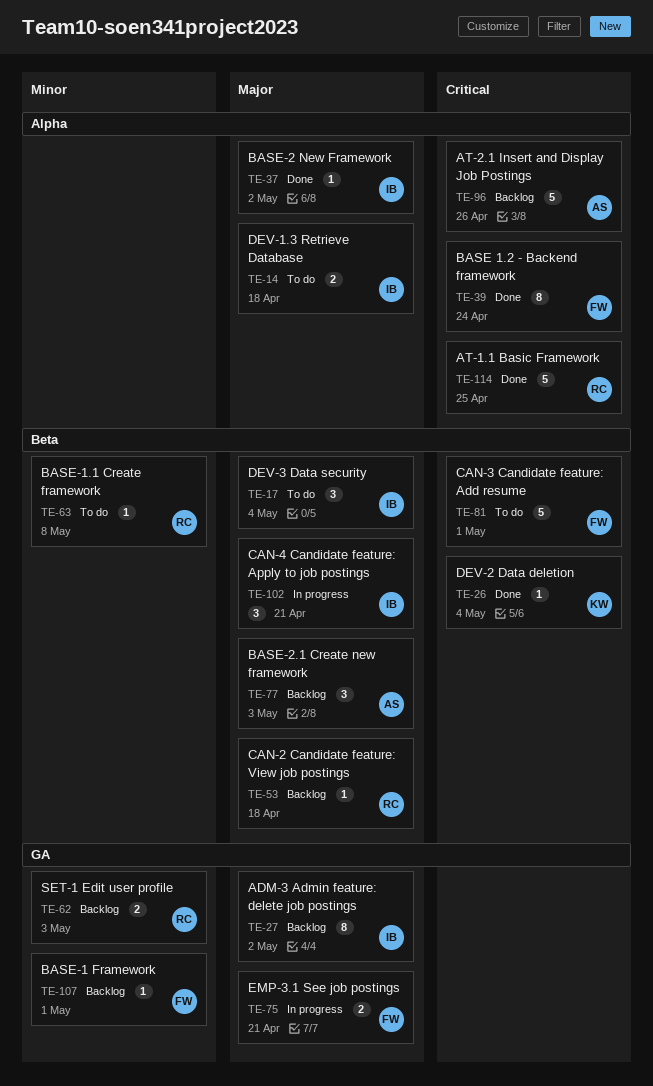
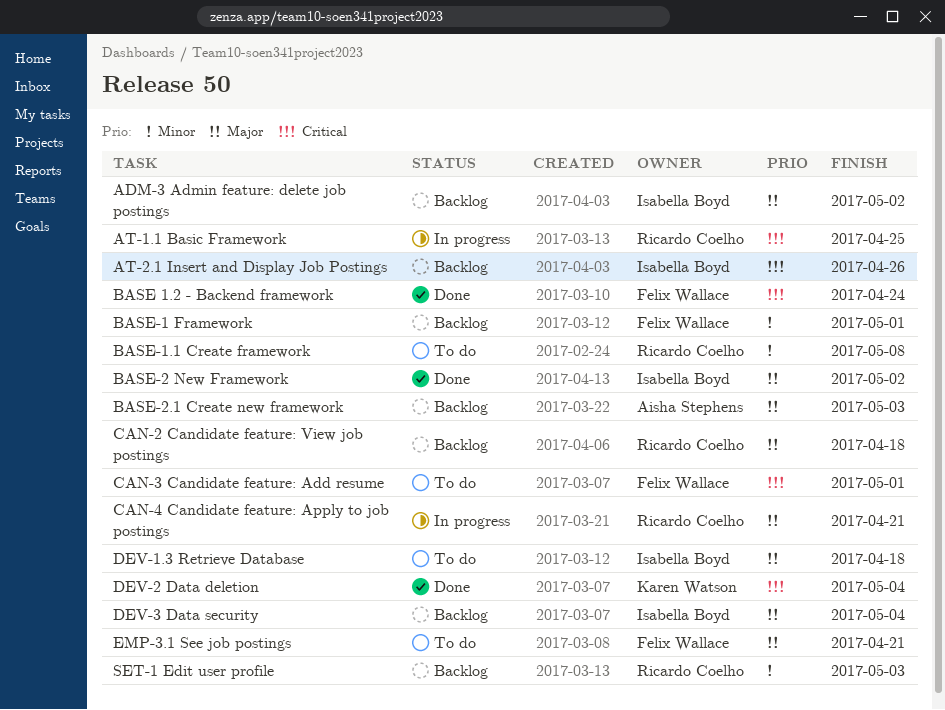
AT-1.1 Basic Framework, status: Done -> In progress
AT-2.1 Insert and Display Job Postings, owner: Aisha Stephens -> Isabella Boyd
CAN-4 Candidate feature: Apply to job postings, owner: Isabella Boyd -> Ricardo Coelho
DEV-3 Data security, status: To do -> Backlog
EMP-3.1 See job postings, status: In progress -> To do

